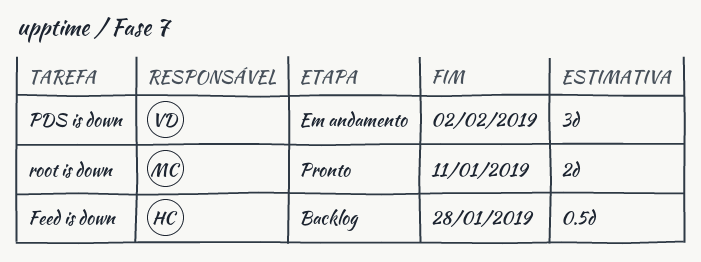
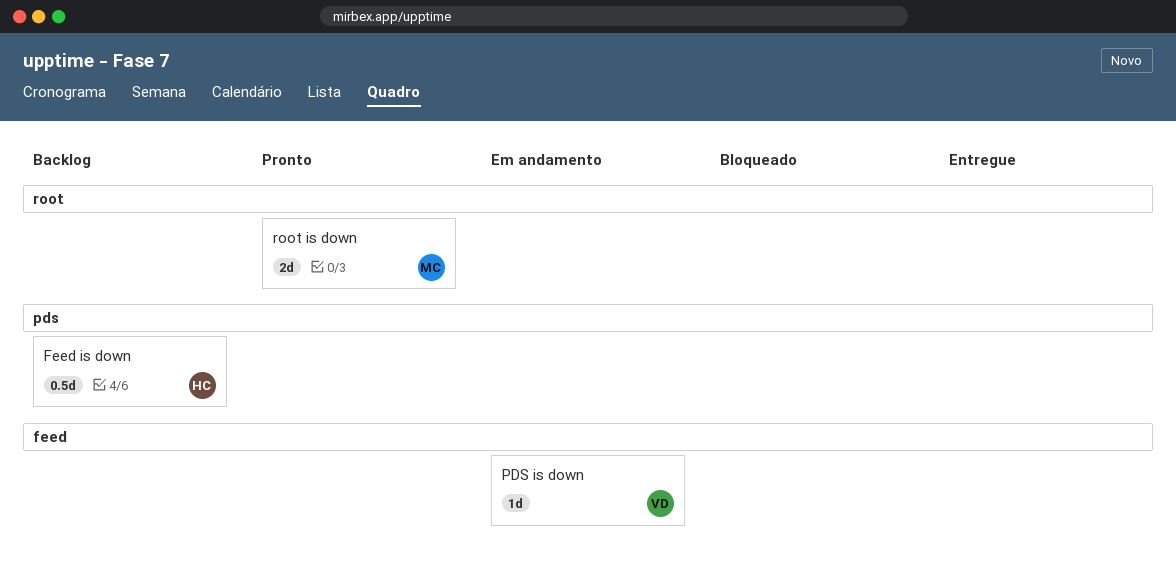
PDS is down, estimate: 3d -> 1d

